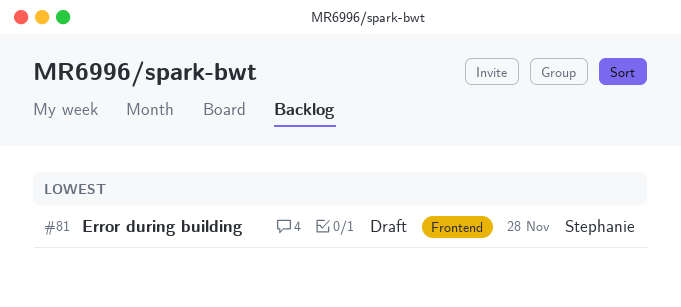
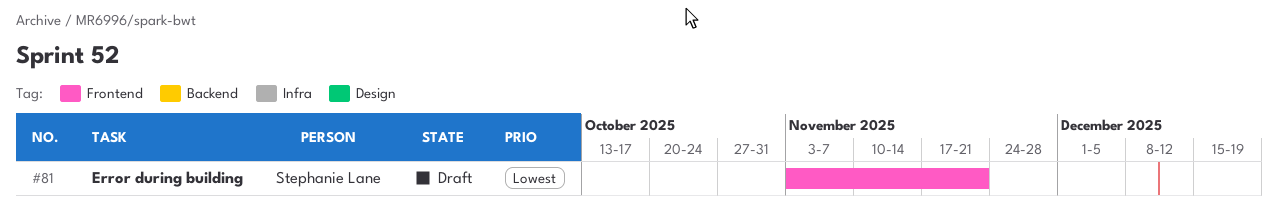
#81, due: Nov 28 -> Nov 21

